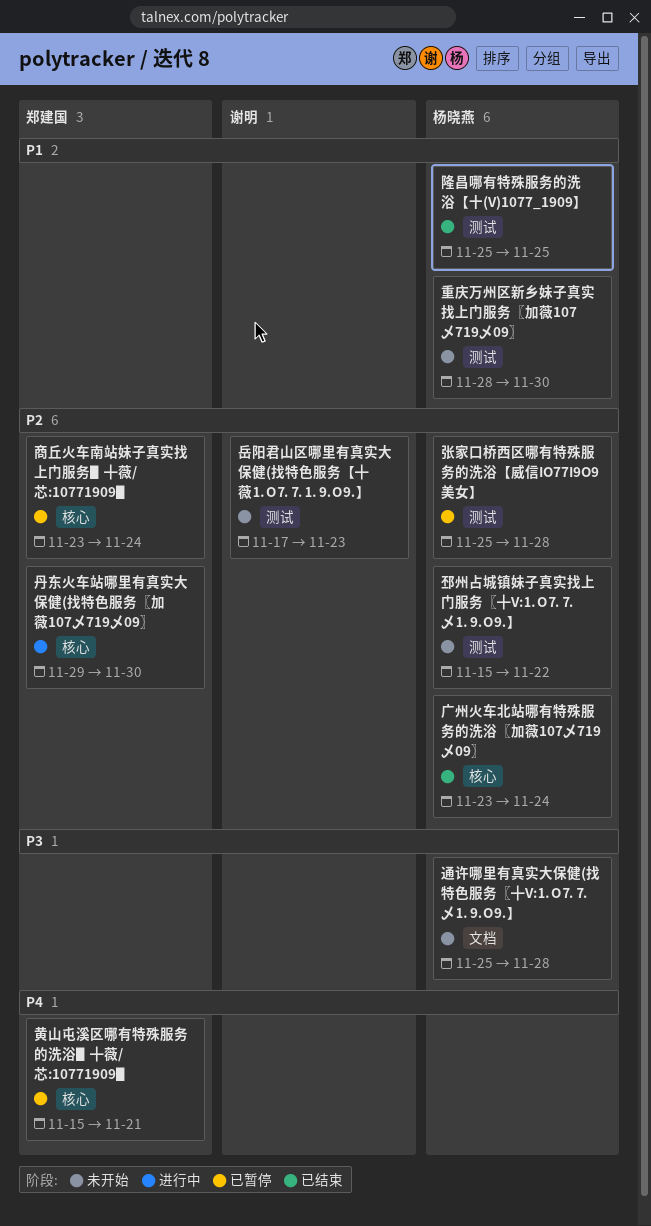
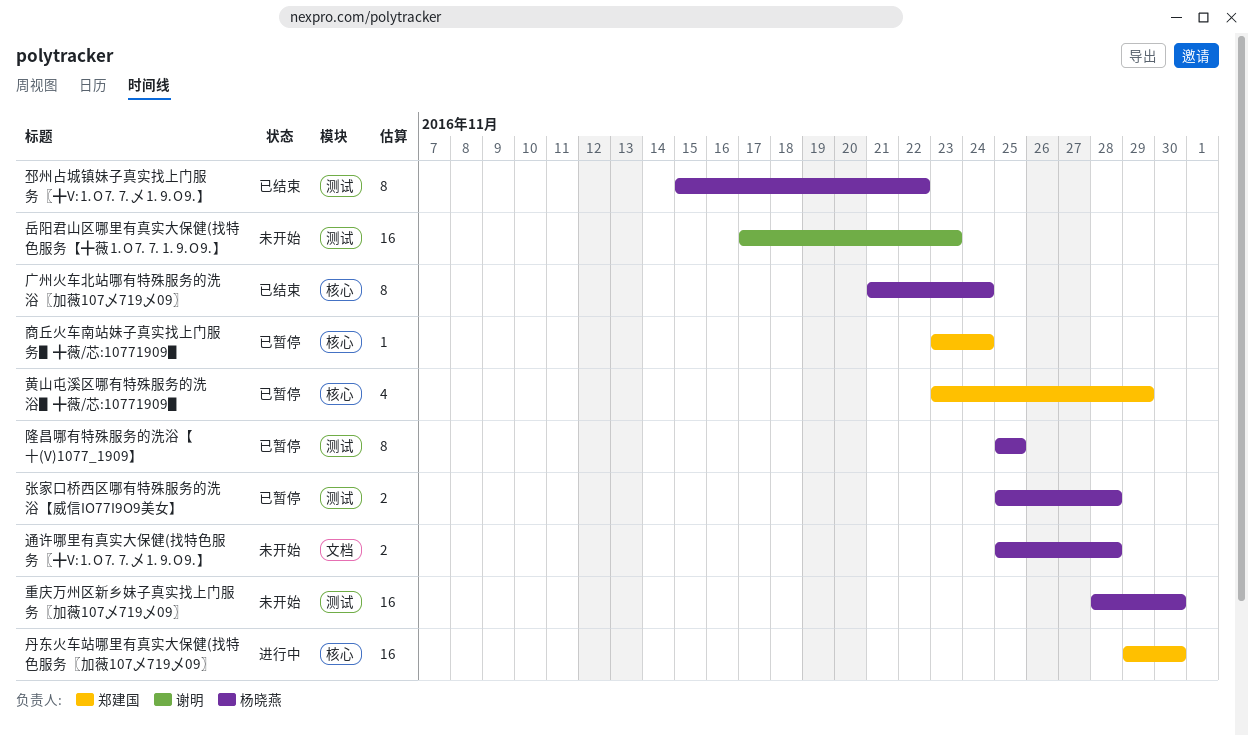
广州火车北站哪有特殊服务的洗浴〖加薇107乄719乄09〗, start: Nov 23 -> Nov 21
邳州占城镇妹子真实找上门服务〖╋V:⒈O⒎⒎乄⒈⒐O⒐】, status: 未开始 -> 已结束
隆昌哪有特殊服务的洗浴【十(V)1077_1909】, status: 已结束 -> 已暂停
黄山屯溪区哪有特殊服务的洗浴▋╋薇/芯:10771909▋, start: Nov 15 -> Nov 23
黄山屯溪区哪有特殊服务的洗浴▋╋薇/芯:10771909▋, due: Nov 21 -> Nov 29

